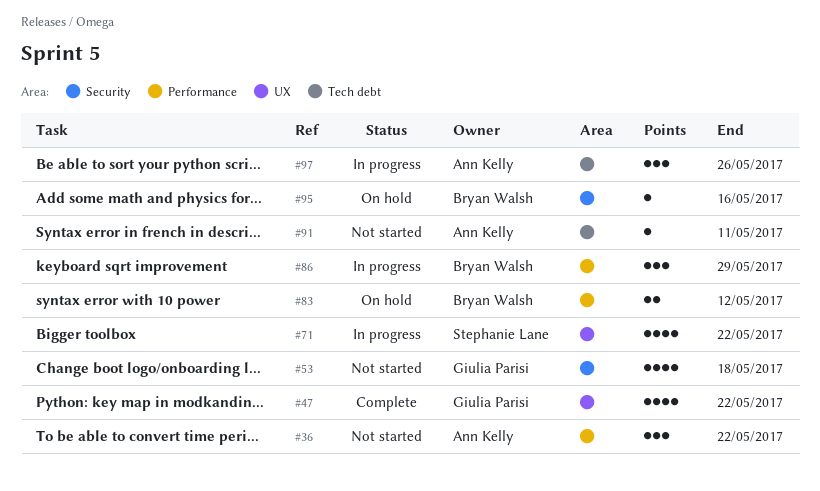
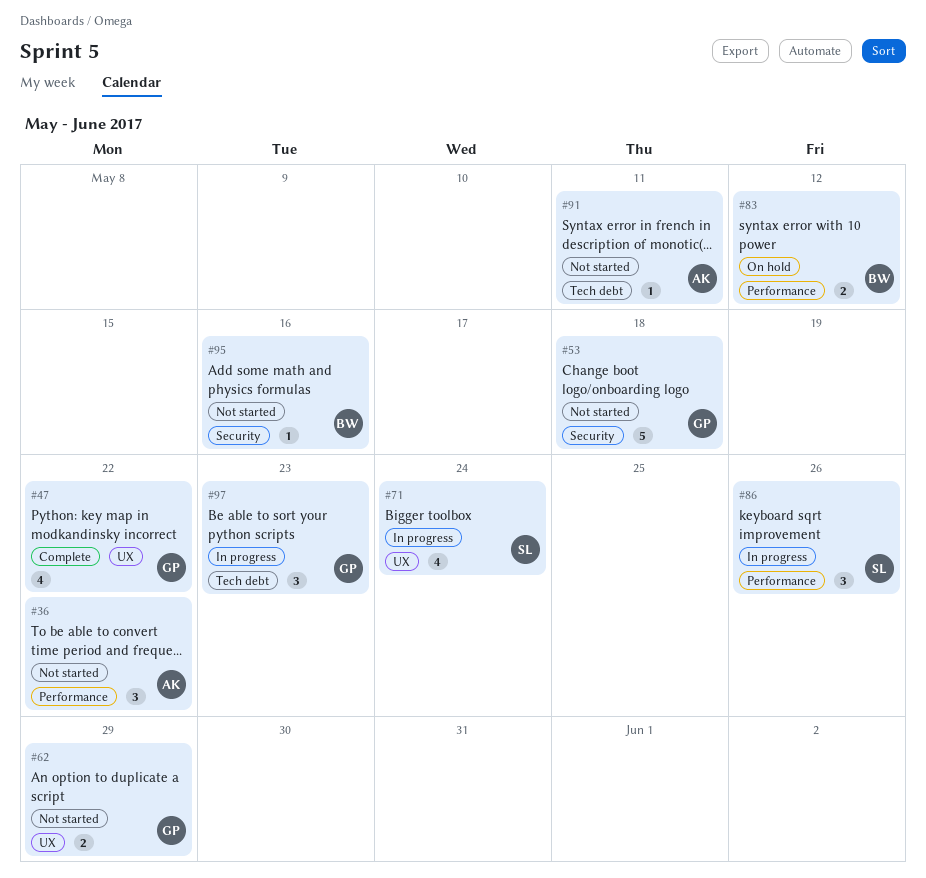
#53, estimate: 4 -> 5
#62: none -> present
#71, due: May 22 -> May 24
#86, owner: Bryan Walsh -> Stephanie Lane
#86, due: May 29 -> May 26
#95, status: On hold -> Not started
#97, owner: Ann Kelly -> Giulia Parisi
#97, due: May 26 -> May 23

